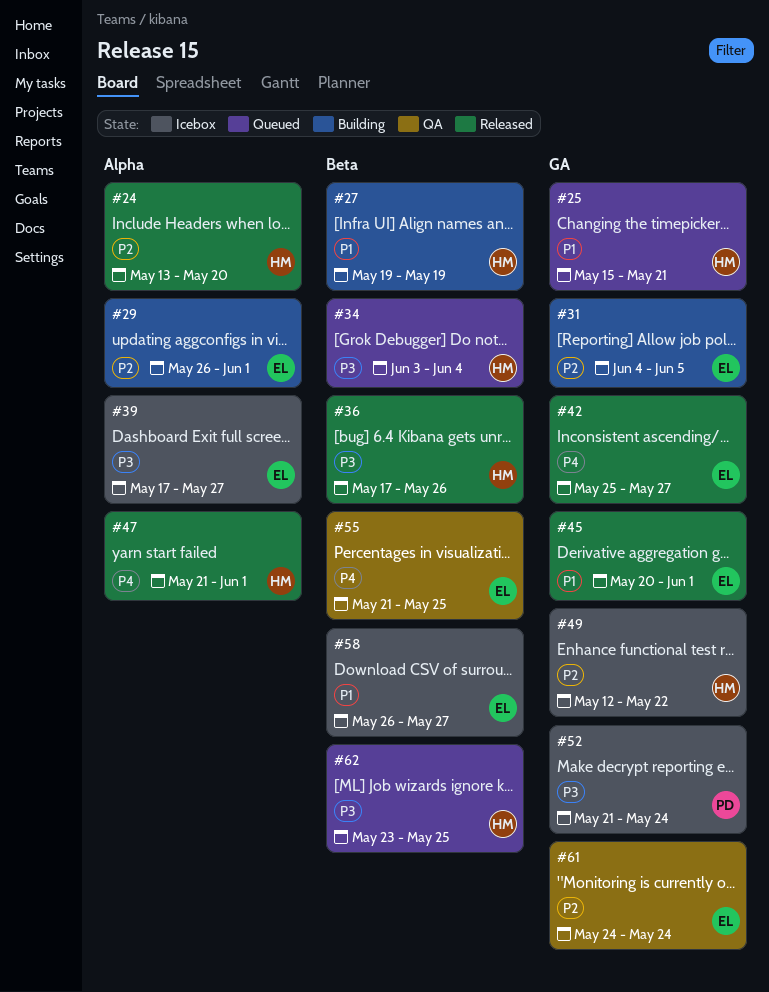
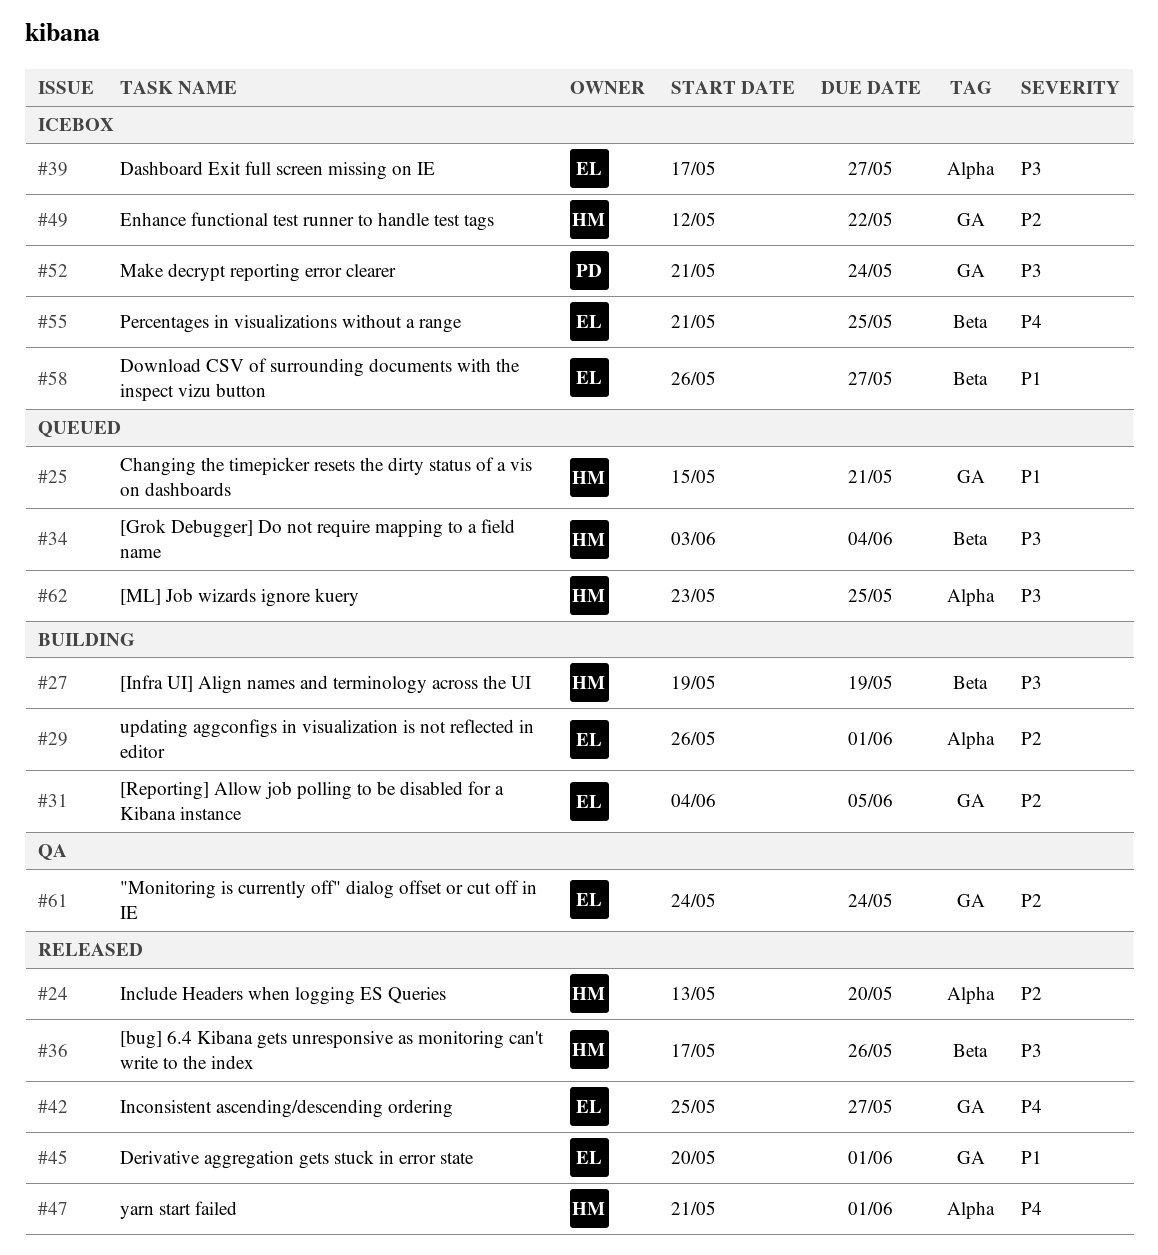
#27, priority: P1 -> P3
#55, status: QA -> Icebox
#62, label: Beta -> Alpha

